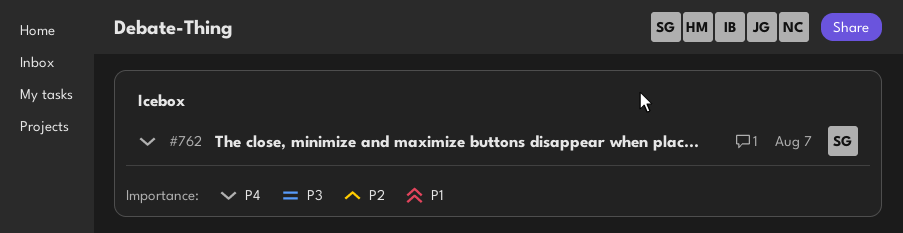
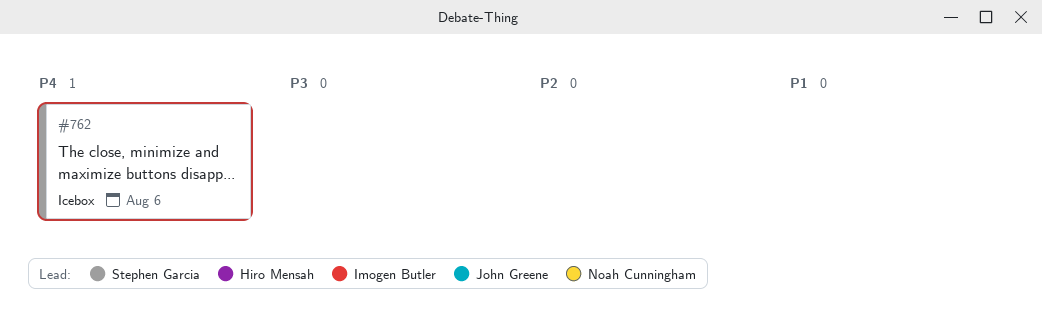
#762, due: Aug 7 -> Aug 6

